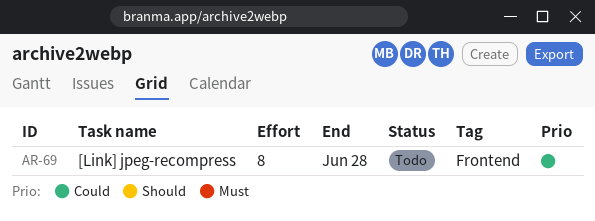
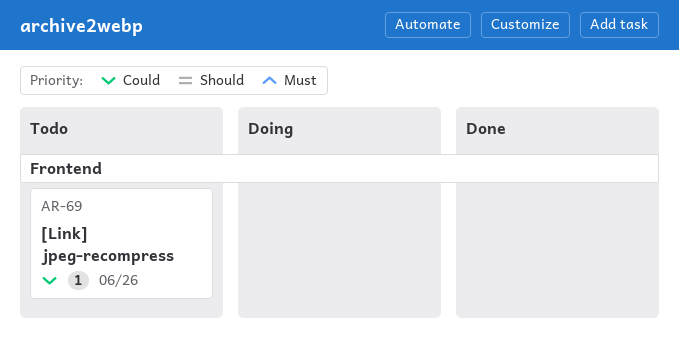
AR-69, estimate: 8 -> 1
AR-69, due: Jun 28 -> Jun 26

